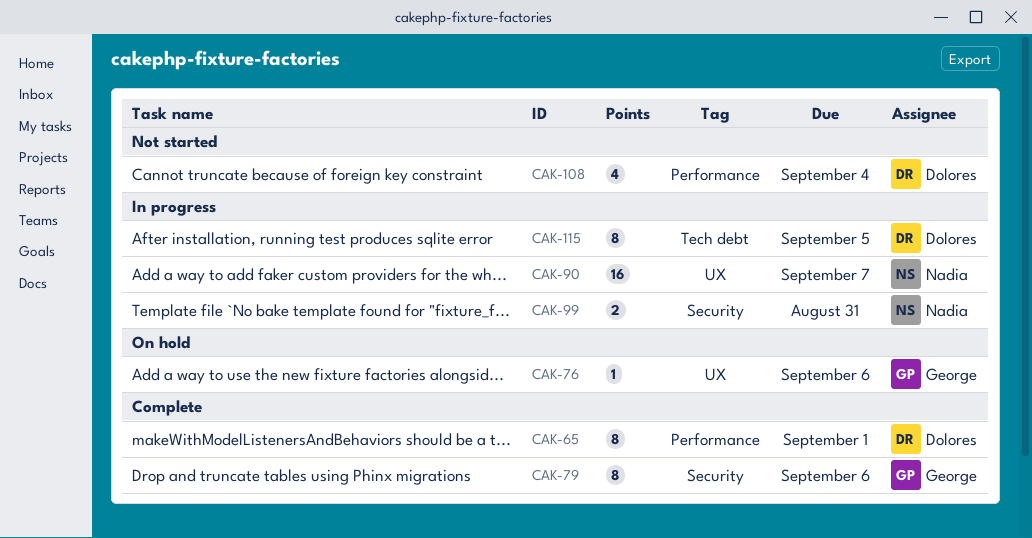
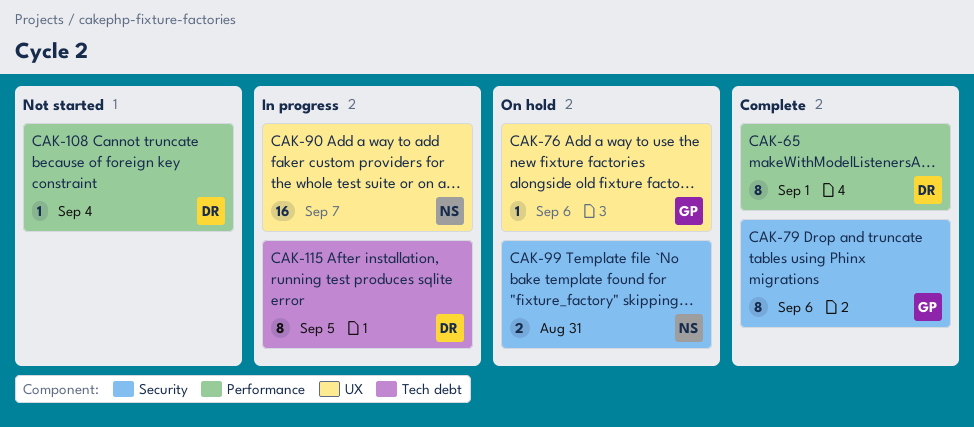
CAK-99, status: In progress -> On hold
CAK-108, estimate: 4 -> 1

